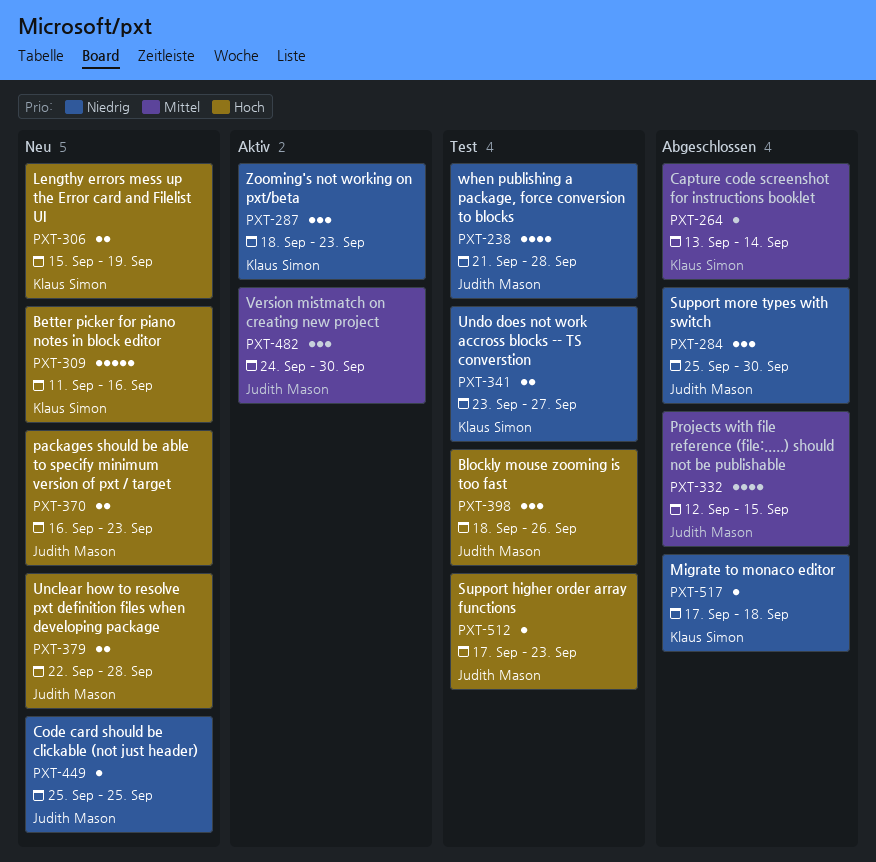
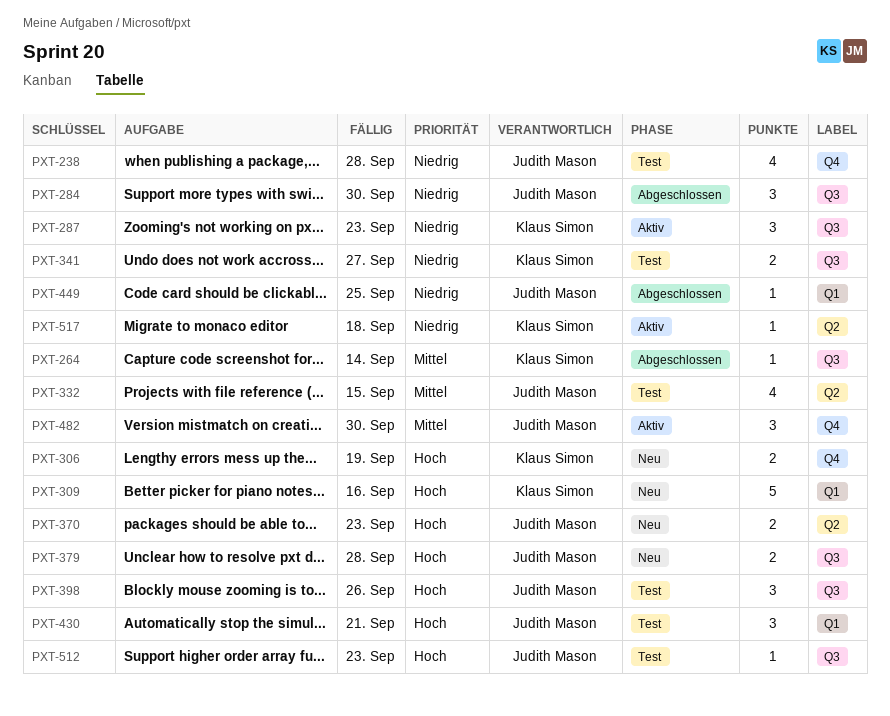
PXT-332, status: Abgeschlossen -> Test
PXT-430: none -> present
PXT-449, status: Neu -> Abgeschlossen
PXT-517, status: Abgeschlossen -> Aktiv

